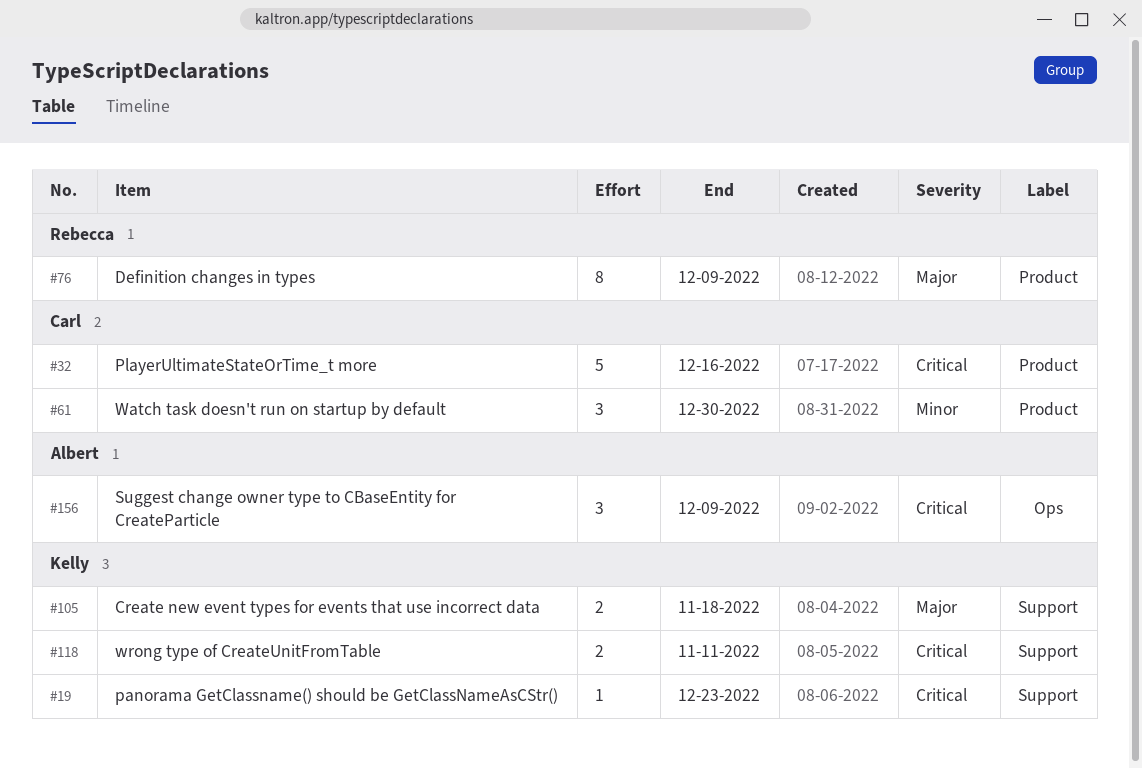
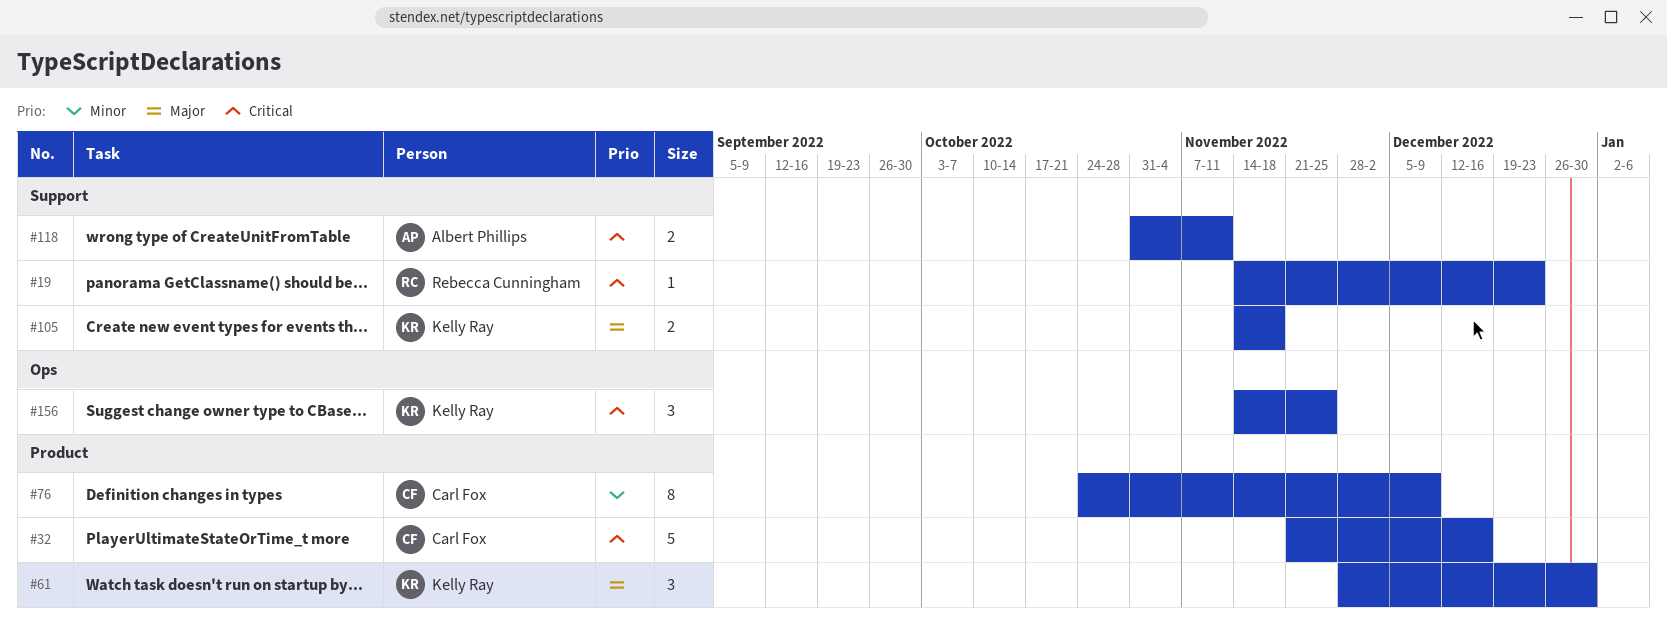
#19, owner: Kelly Ray -> Rebecca Cunningham
#61, owner: Carl Fox -> Kelly Ray
#61, priority: Minor -> Major
#76, owner: Rebecca Cunningham -> Carl Fox
#76, priority: Major -> Minor
#118, owner: Kelly Ray -> Albert Phillips
#156, owner: Albert Phillips -> Kelly Ray
#156, due: Dec 9 -> Nov 25

